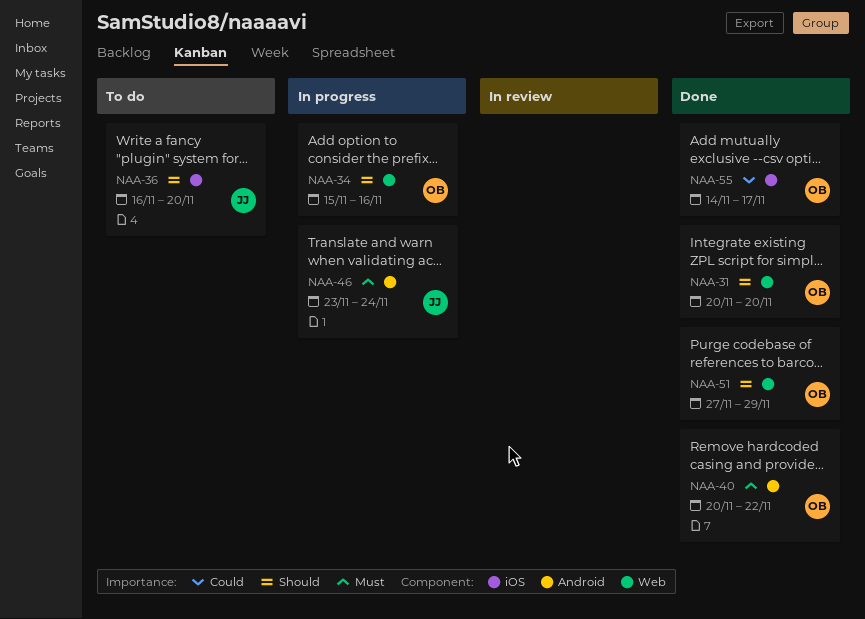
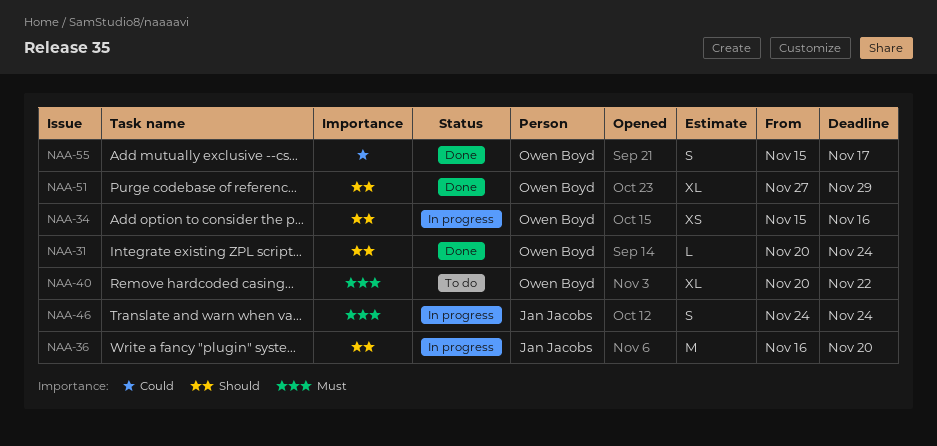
NAA-31, due: Nov 20 -> Nov 24
NAA-36, status: To do -> In progress
NAA-40, status: Done -> To do
NAA-46, start: Nov 23 -> Nov 24
NAA-55, start: Nov 14 -> Nov 15

